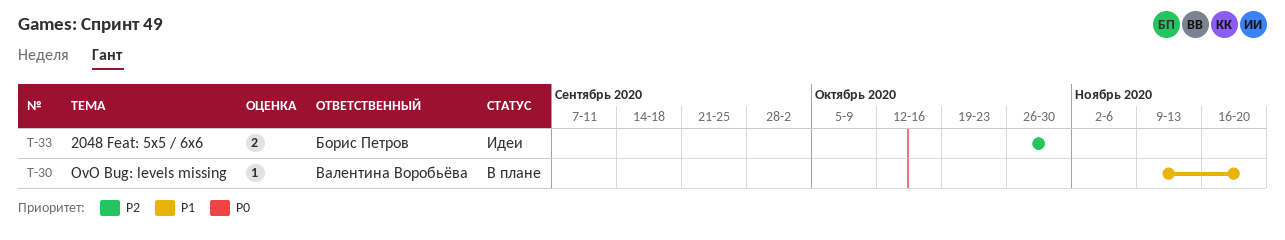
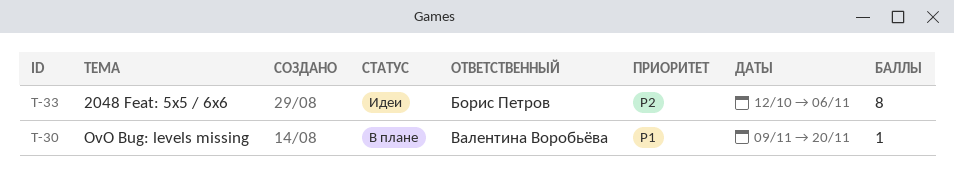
T-33, estimate: 2 -> 8
T-33, start: Oct 26 -> Oct 12
T-33, due: Oct 30 -> Nov 6

